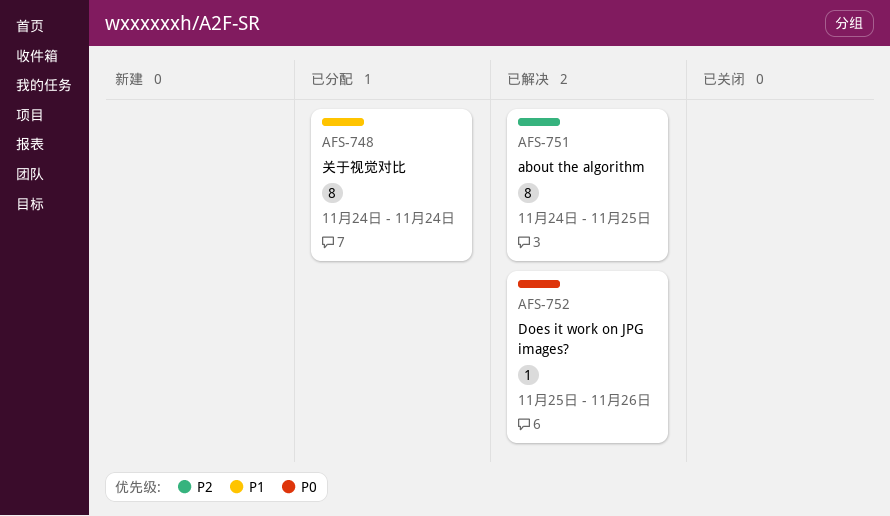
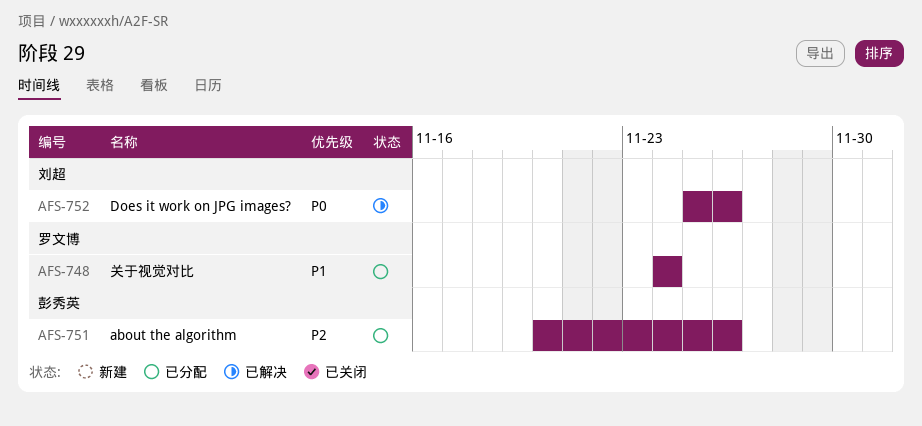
AFS-751, status: 已解决 -> 已分配
AFS-751, start: Nov 24 -> Nov 20
AFS-751, due: Nov 25 -> Nov 26

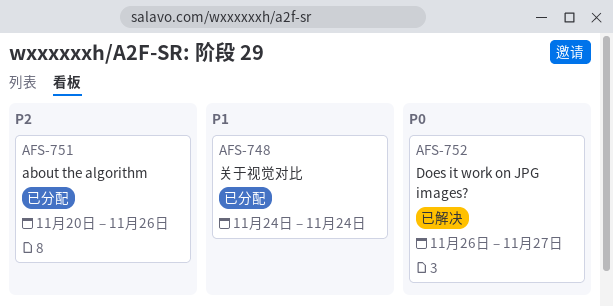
AFS-752, start: Nov 25 -> Nov 26
AFS-752, due: Nov 26 -> Nov 27

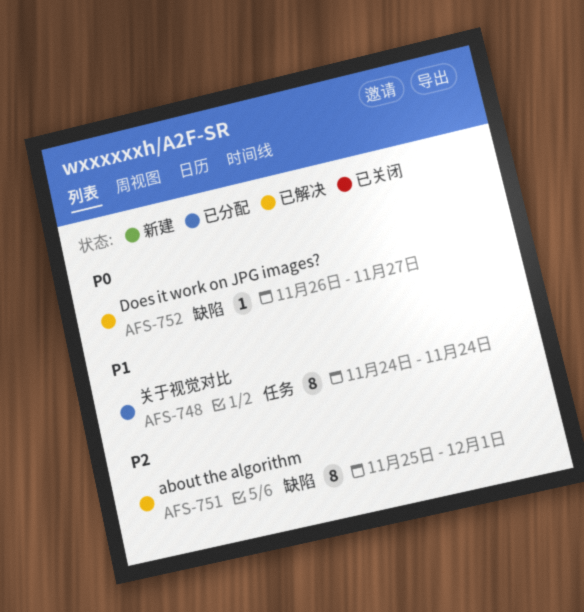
AFS-751, status: 已分配 -> 已解决
AFS-751, start: Nov 20 -> Nov 25
AFS-751, due: Nov 26 -> Dec 1

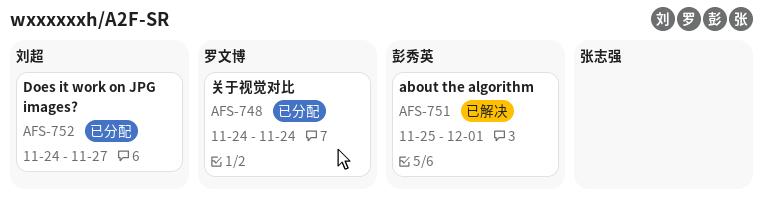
AFS-752, status: 已解决 -> 已分配
AFS-752, start: Nov 26 -> Nov 24

